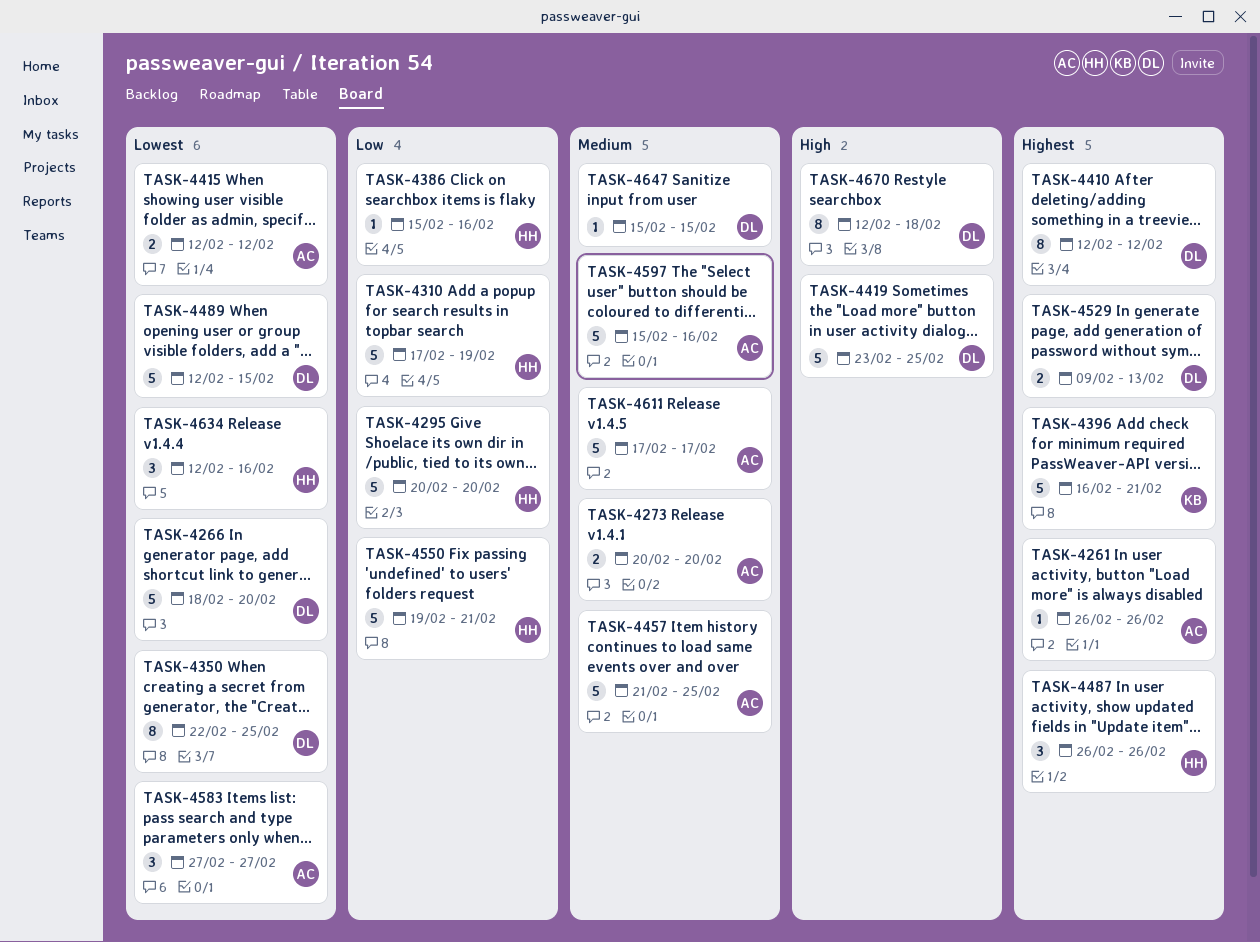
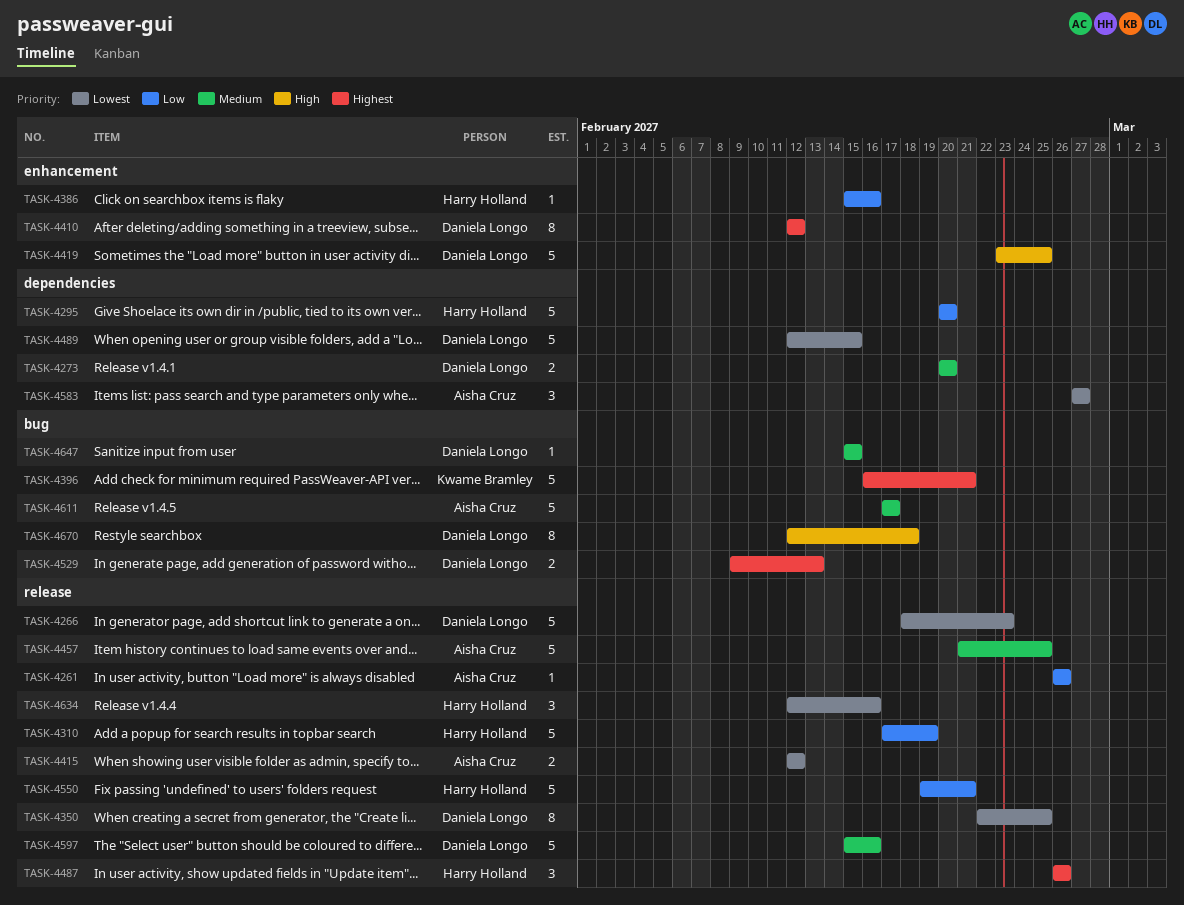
TASK-4261, priority: Highest -> Low
TASK-4266, due: Feb 20 -> Feb 23
TASK-4273, owner: Aisha Cruz -> Daniela Longo
TASK-4597, owner: Aisha Cruz -> Daniela Longo

